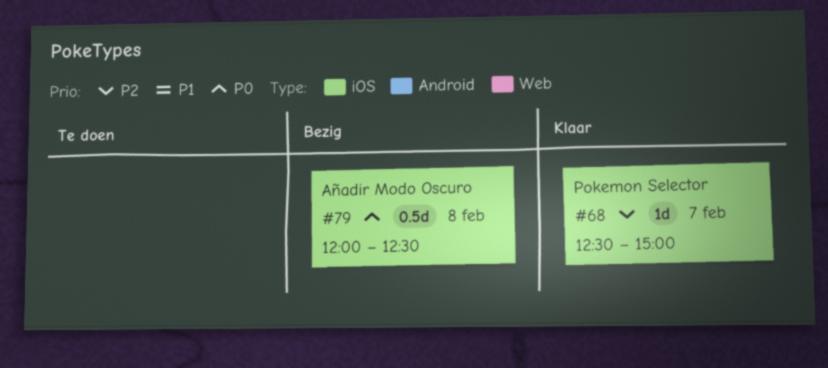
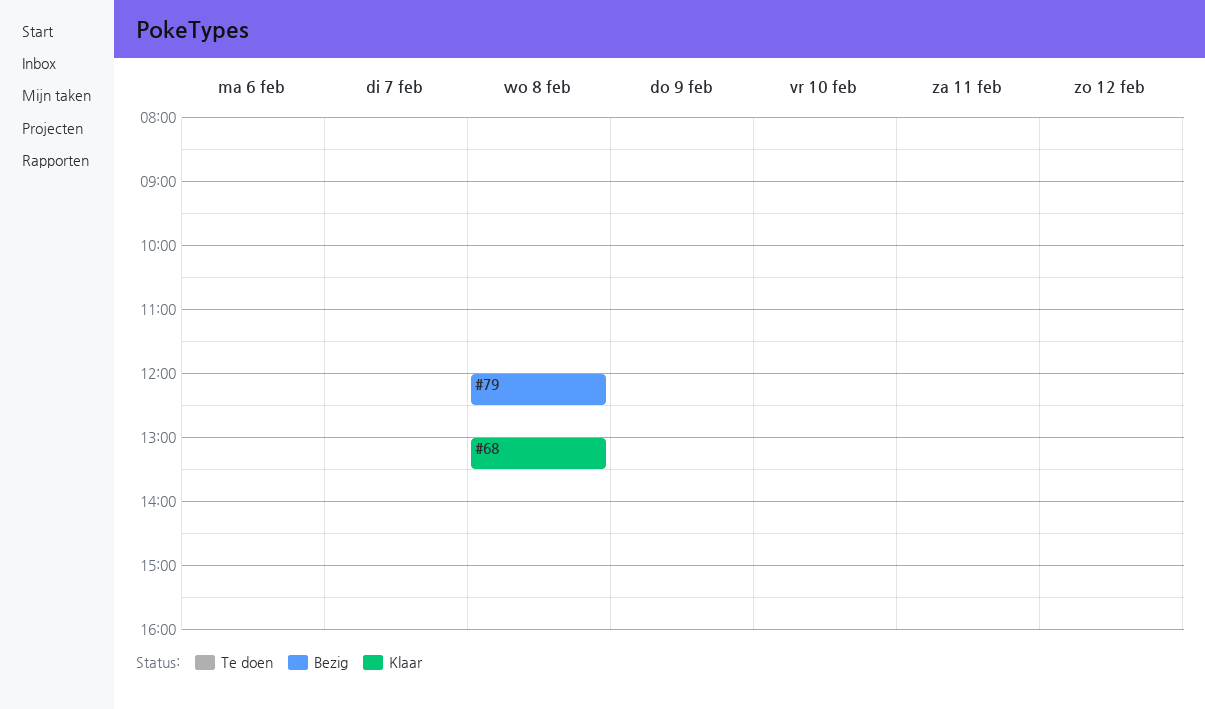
#68, day: Feb 7 -> Feb 8
#68, begins: 12:30 -> 13:00
#68, ends: 15:00 -> 13:30

